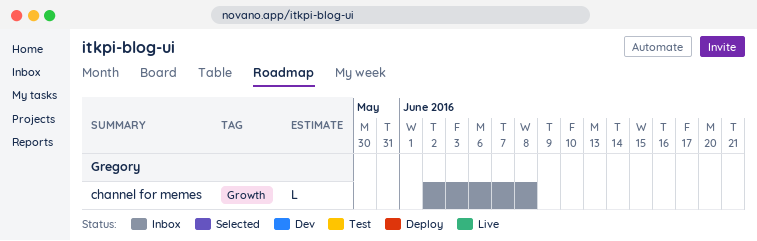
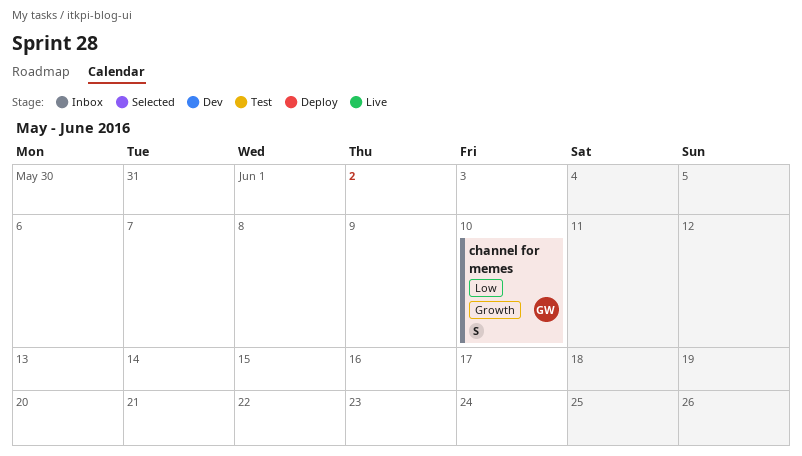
channel for memes, estimate: L -> S
channel for memes, due: Jun 8 -> Jun 10

